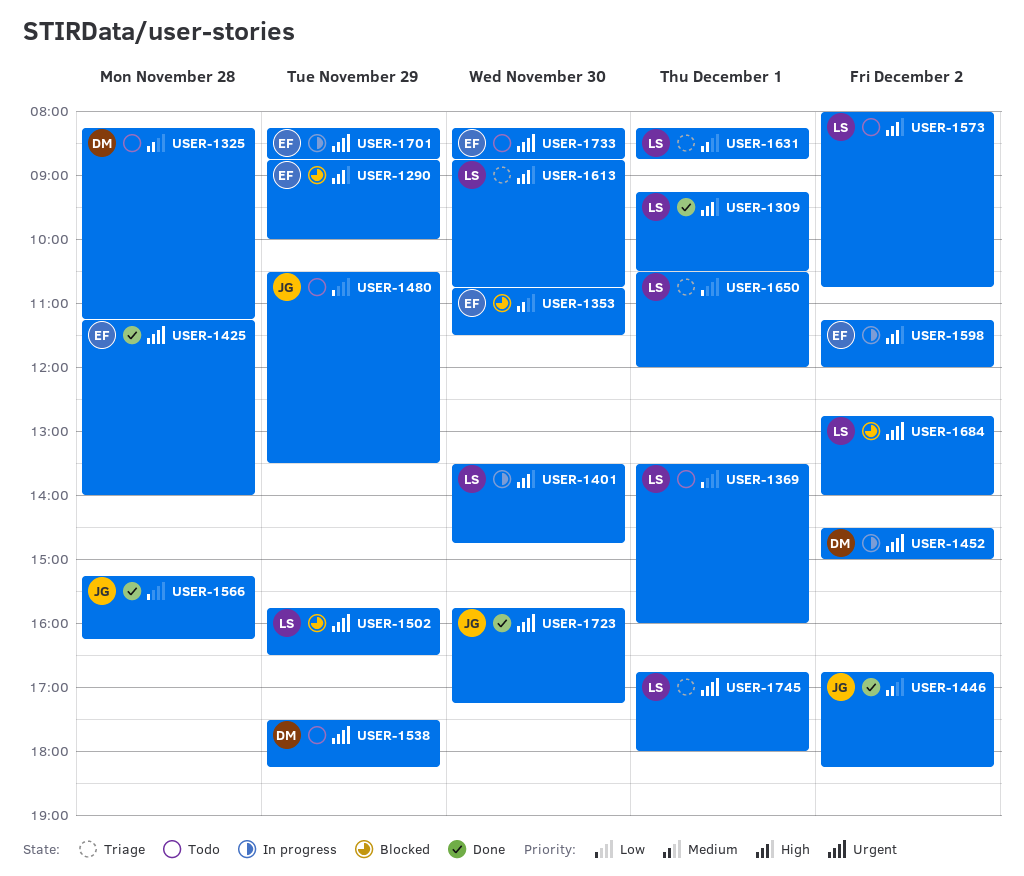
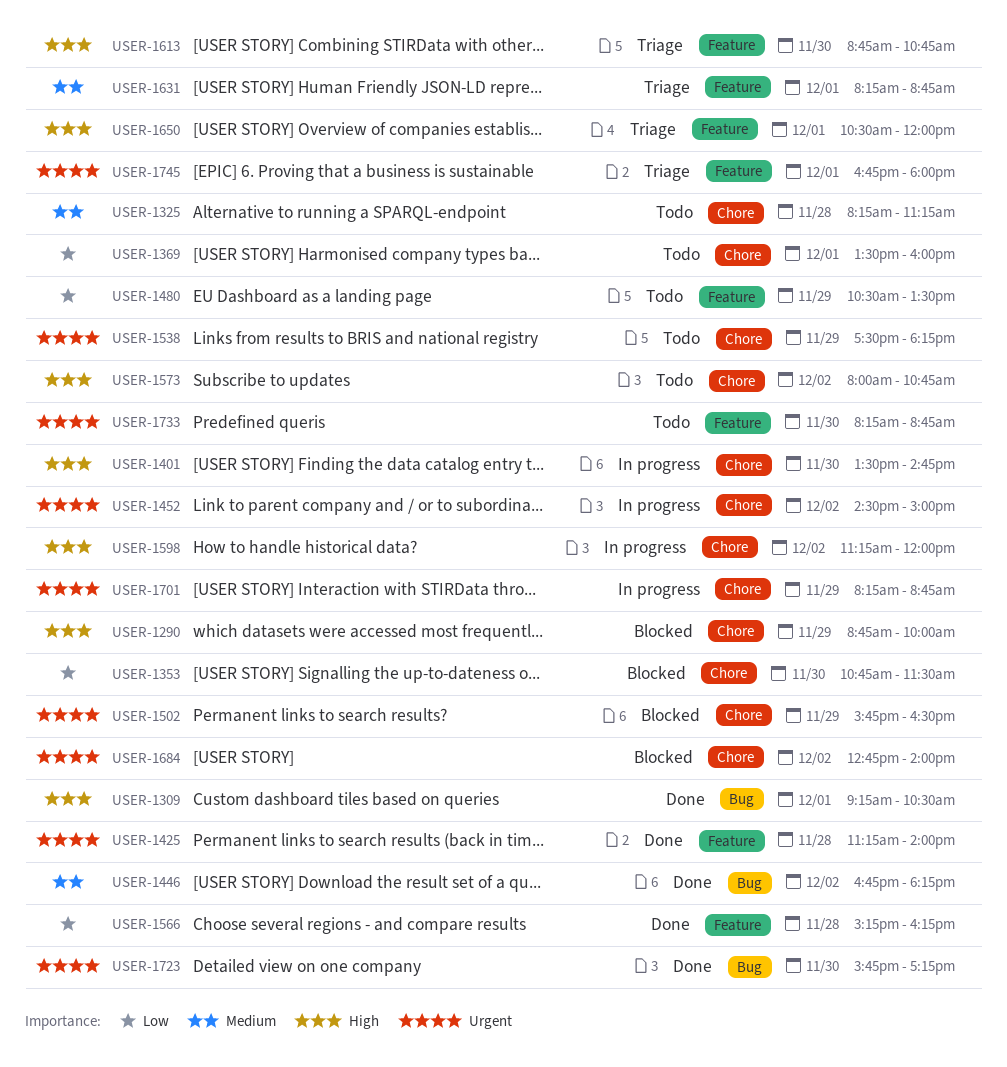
USER-1353, priority: Medium -> Low
USER-1650, priority: Low -> High

